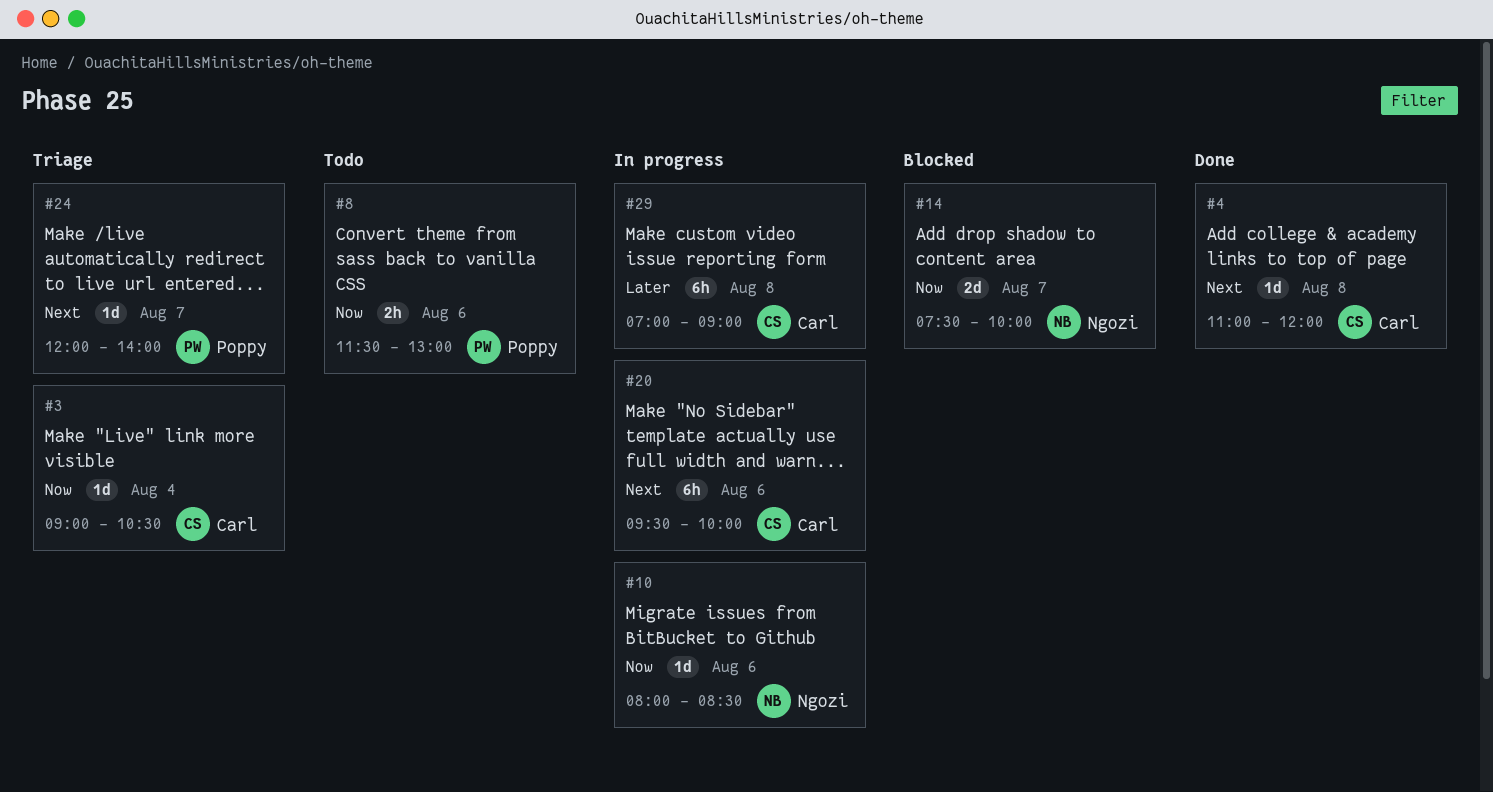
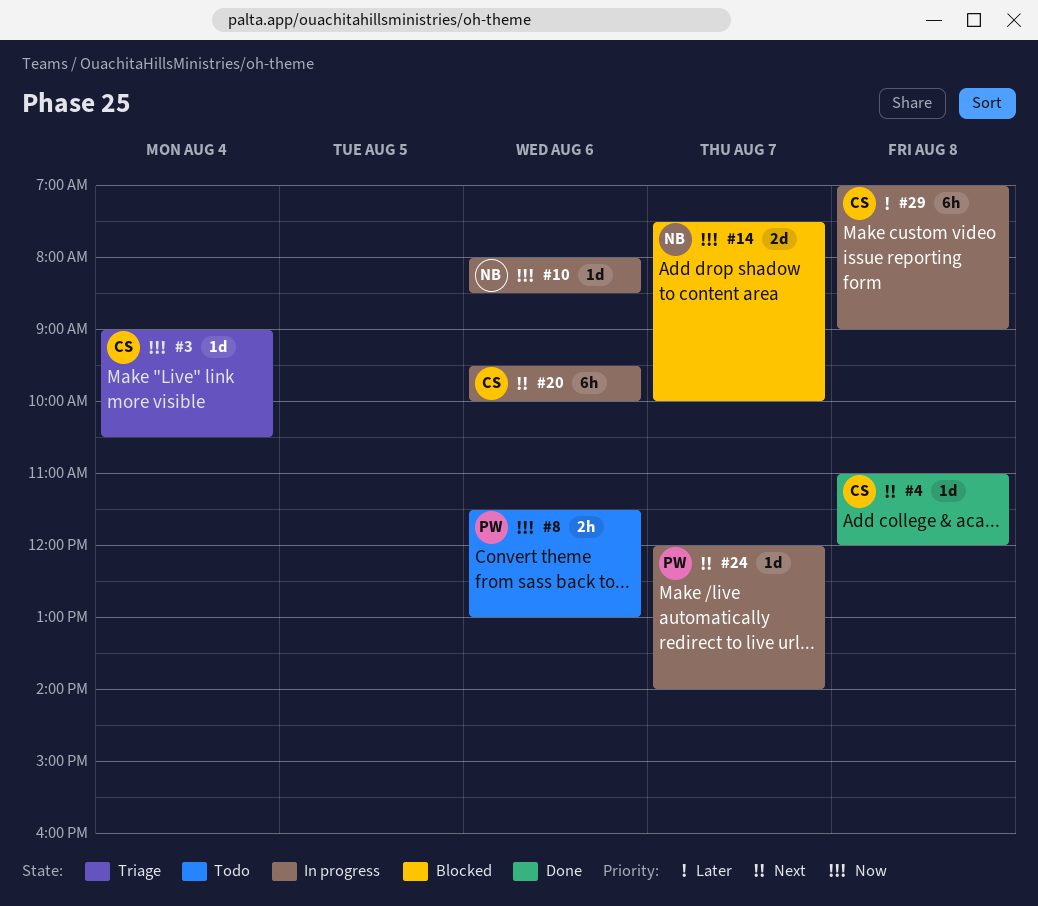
#24, status: Triage -> In progress

